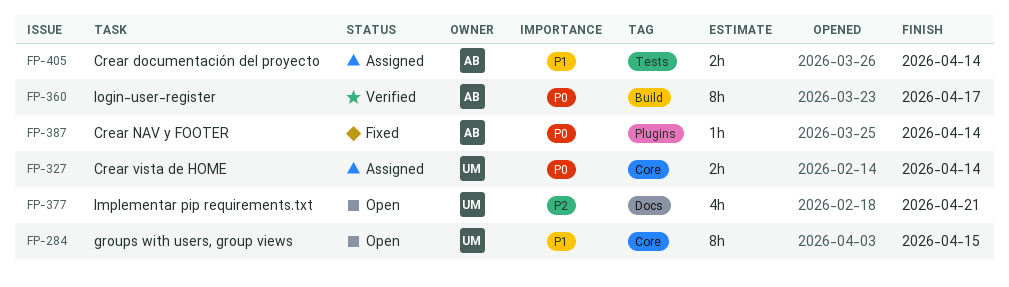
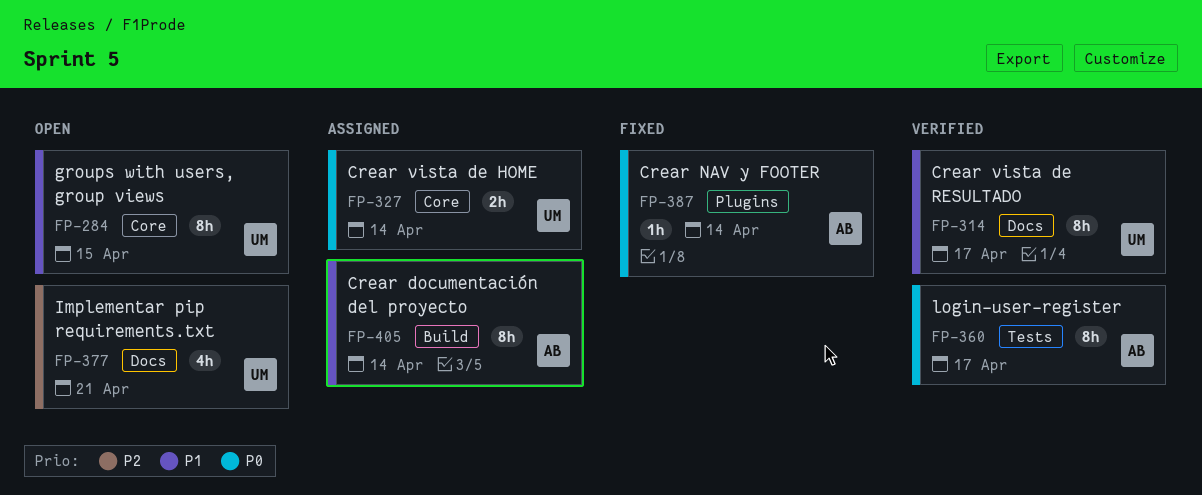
FP-314: none -> present
FP-360, label: Build -> Tests
FP-405, label: Tests -> Build
FP-405, estimate: 2h -> 8h

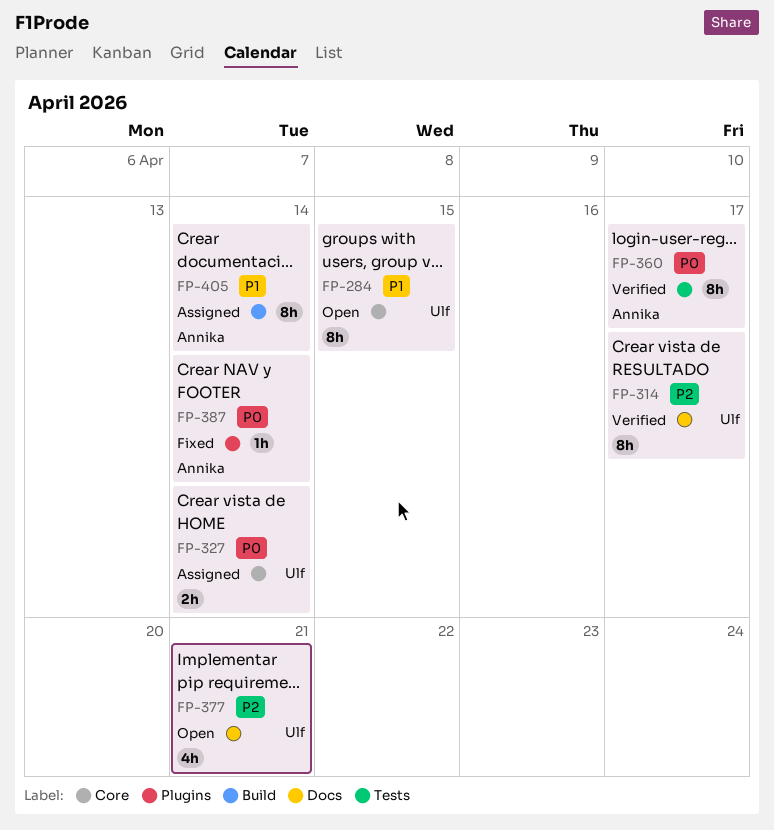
FP-314, priority: P1 -> P2

